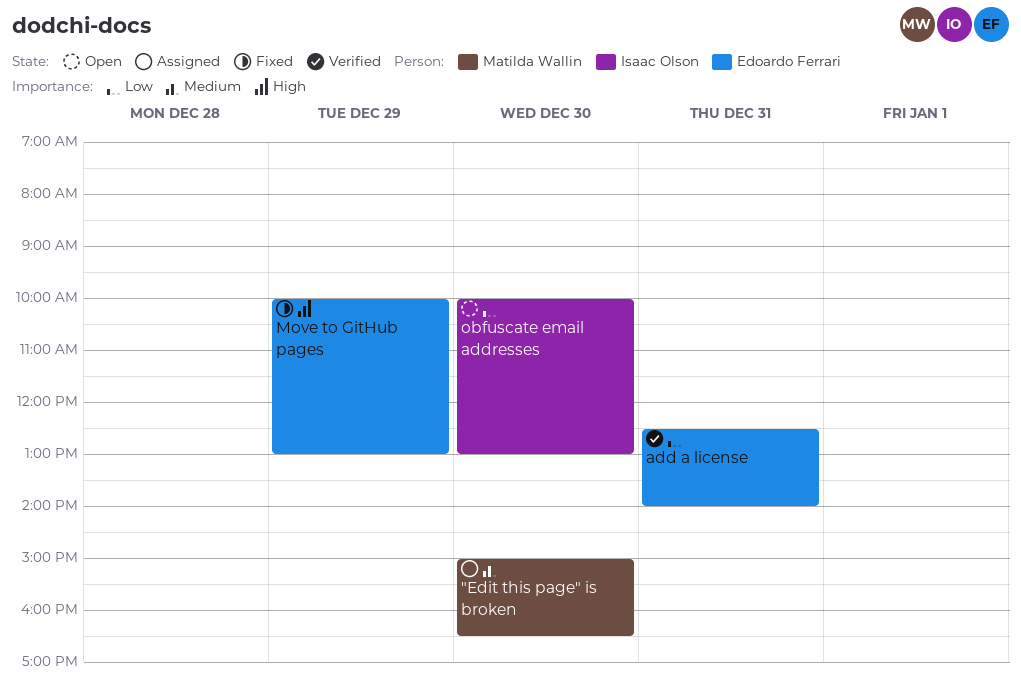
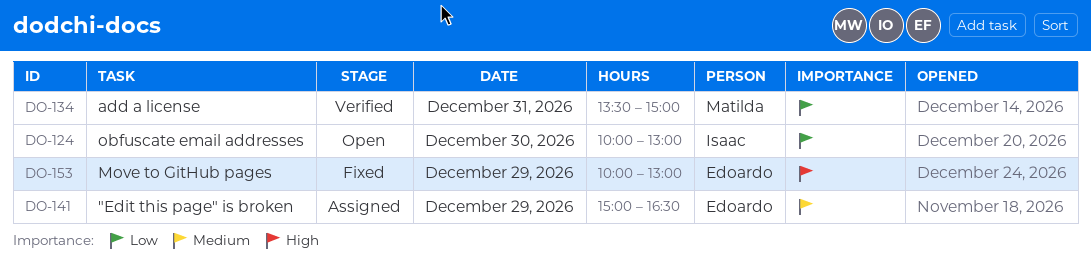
"Edit this page" is broken, owner: Matilda Wallin -> Edoardo Ferrari
"Edit this page" is broken, day: Dec 30 -> Dec 29
add a license, owner: Edoardo Ferrari -> Matilda Wallin
add a license, begins: 12:30 -> 13:30
add a license, ends: 14:00 -> 15:00

